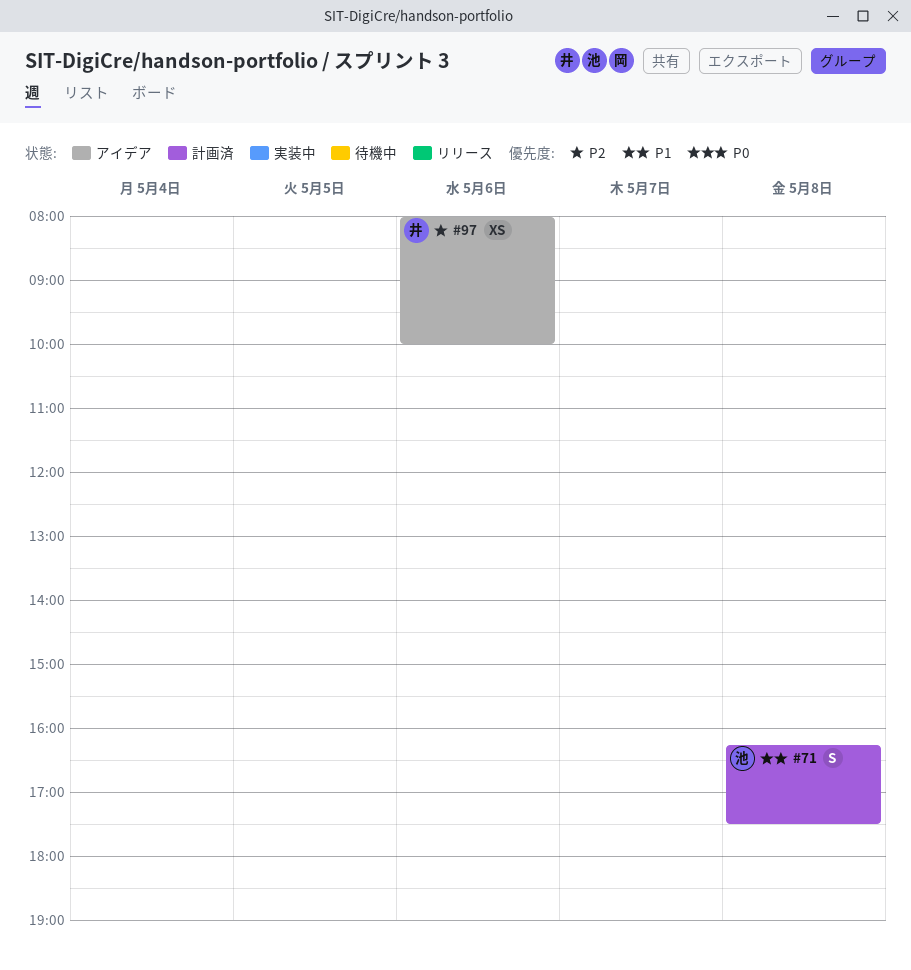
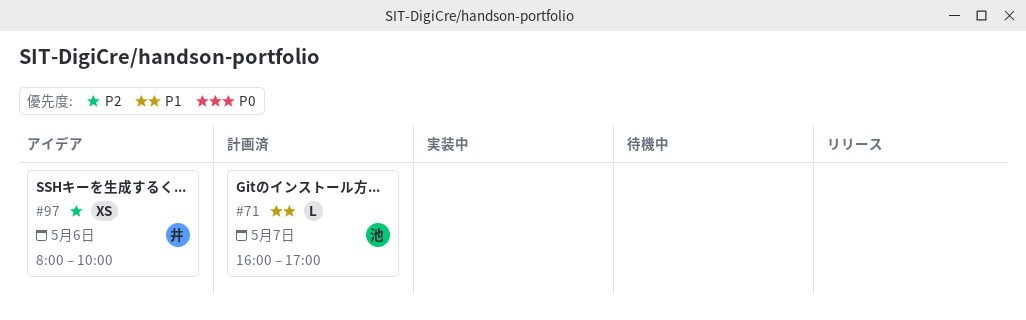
#71, estimate: S -> L
#71, day: May 8 -> May 7
#71, begins: 16:15 -> 16:00
#71, ends: 17:30 -> 17:00

